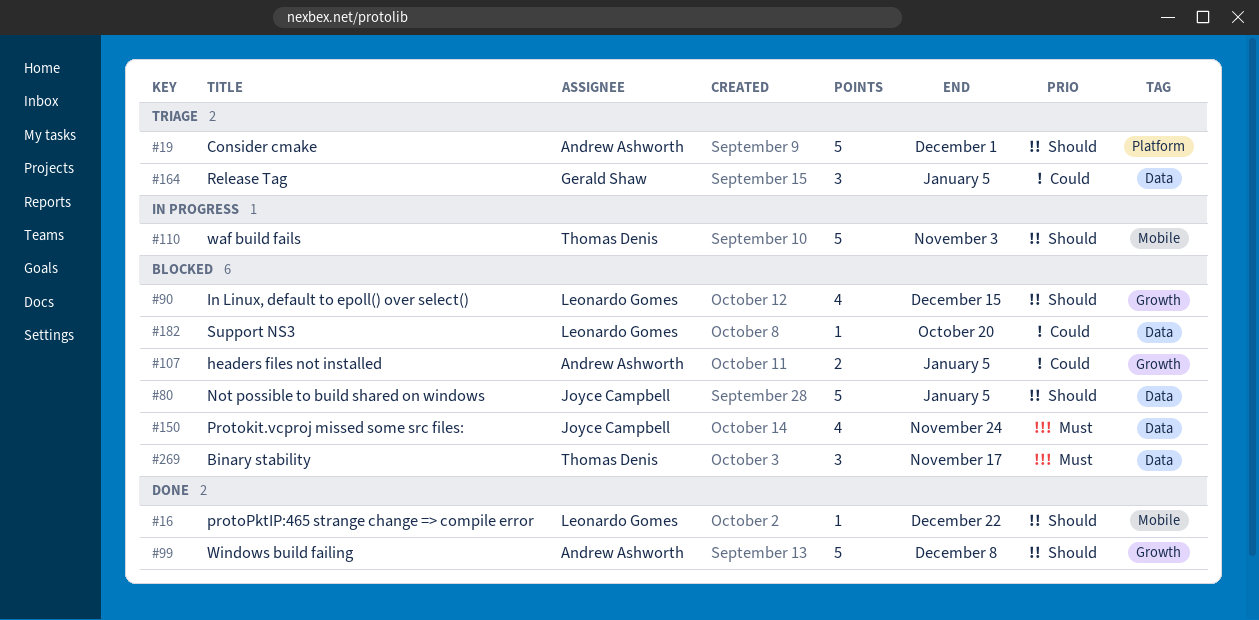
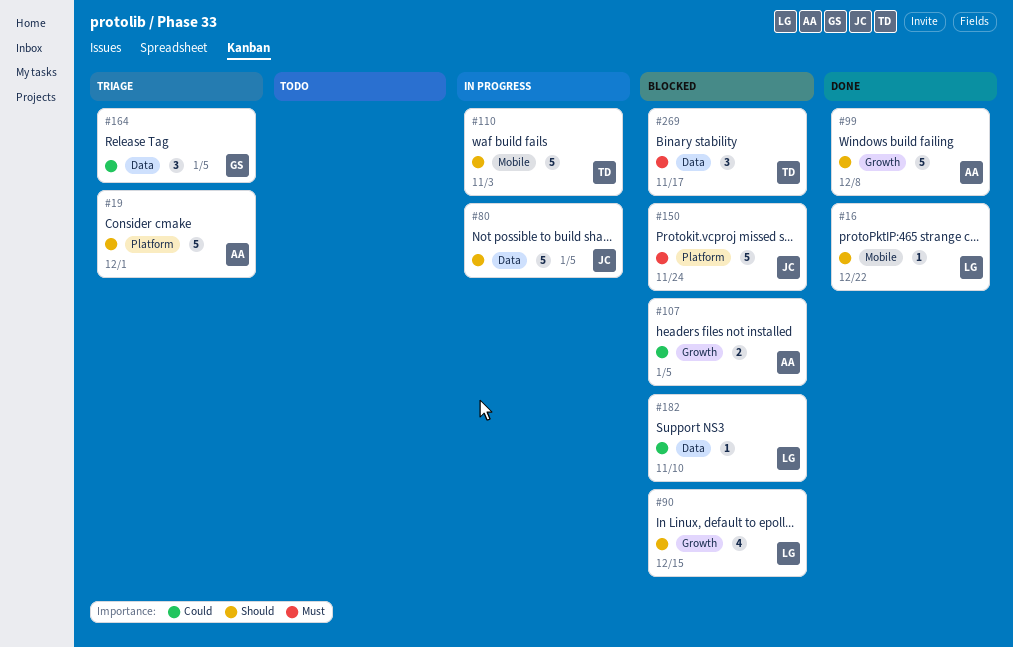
#80, status: Blocked -> In progress
#150, label: Data -> Platform
#150, estimate: 4 -> 5
#182, due: Oct 20 -> Nov 10

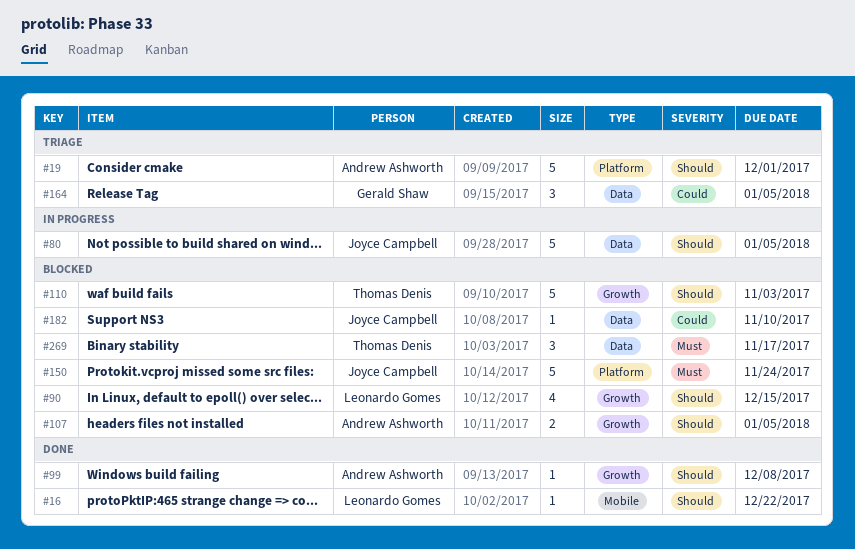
#99, estimate: 5 -> 1
#107, priority: Could -> Should
#110, status: In progress -> Blocked
#110, label: Mobile -> Growth
#182, owner: Leonardo Gomes -> Joyce Campbell

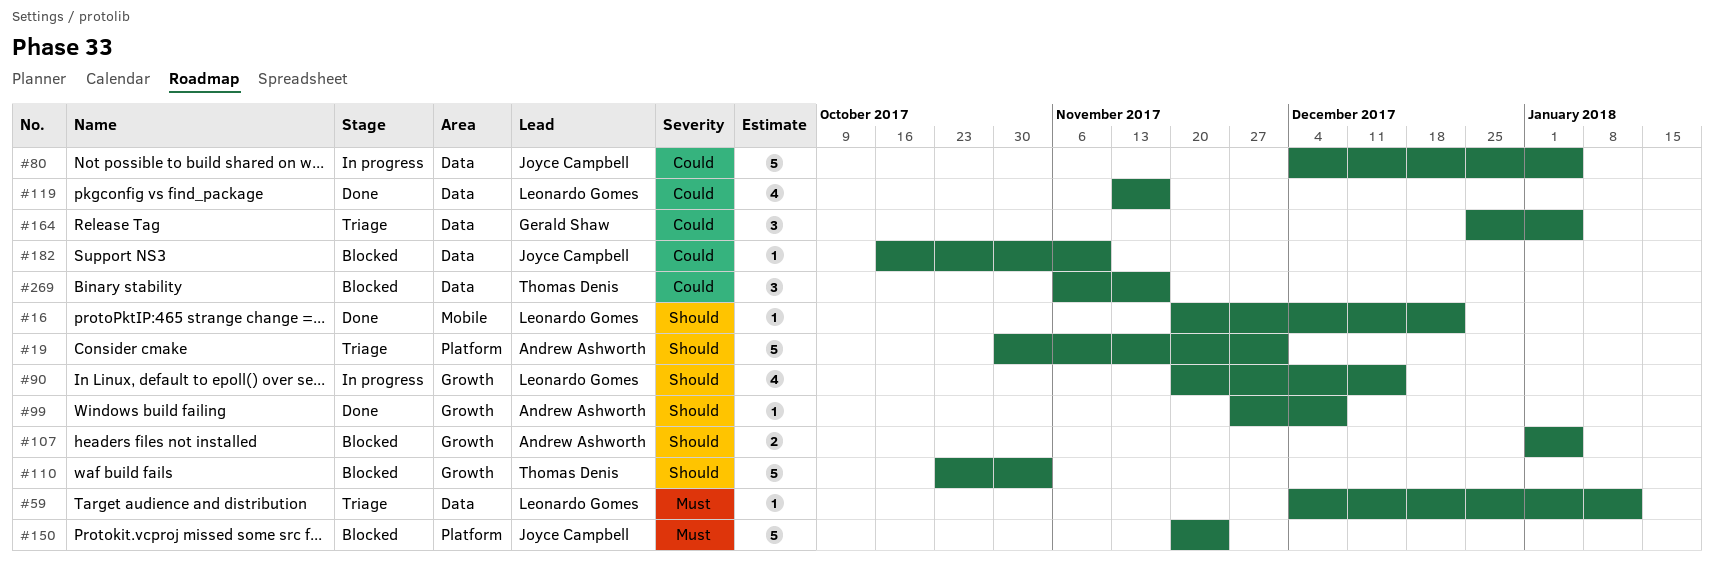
#59: none -> present
#80, priority: Should -> Could
#90, status: Blocked -> In progress
#119: none -> present
#269, priority: Must -> Could

